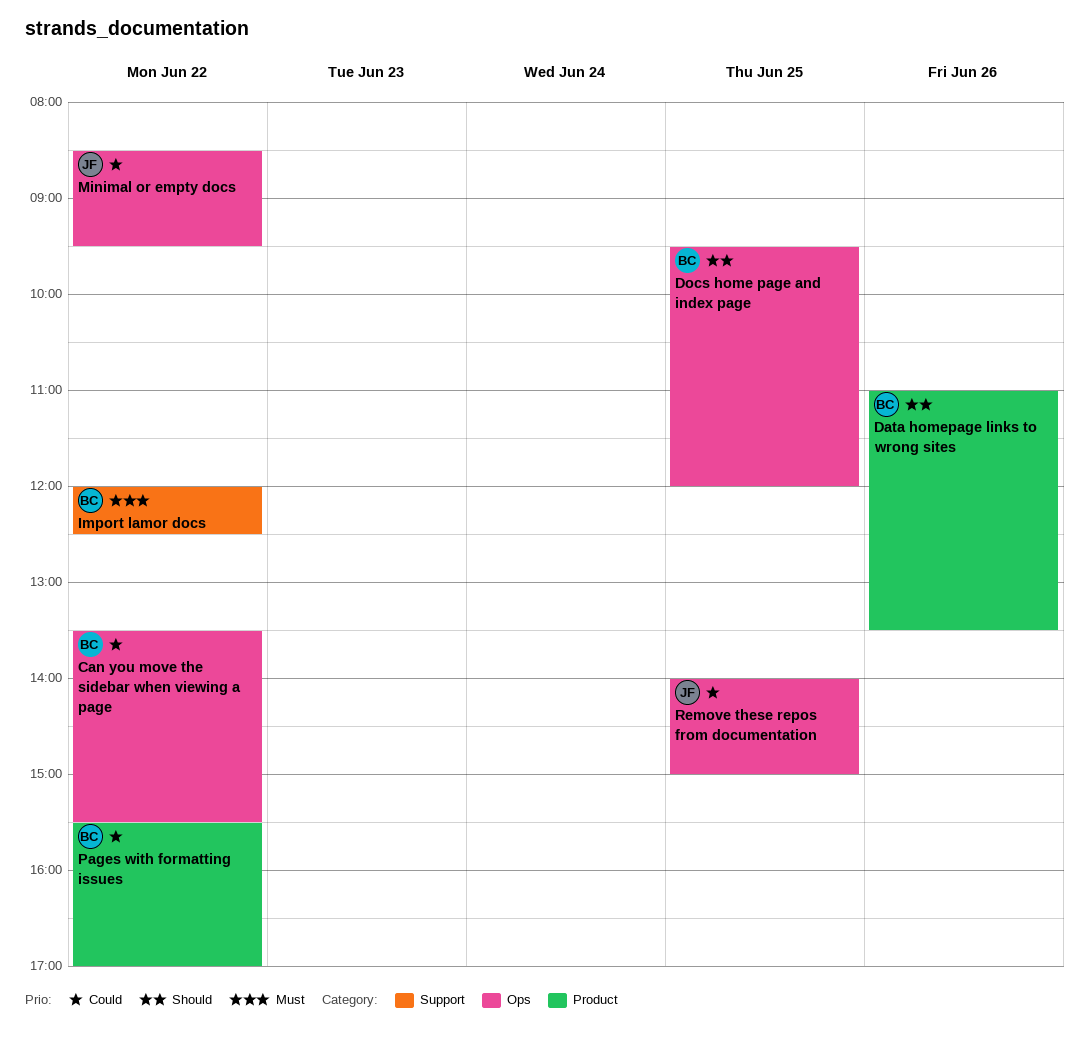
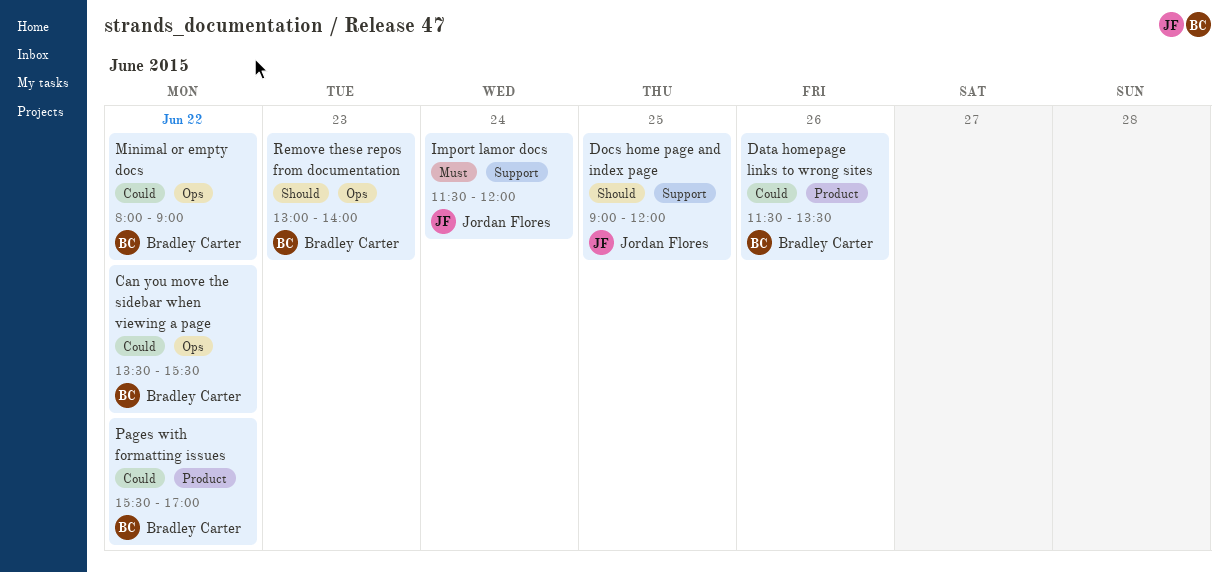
Data homepage links to wrong sites, priority: Should -> Could
Data homepage links to wrong sites, begins: 11:00 -> 11:30
Docs home page and index page, owner: Bradley Carter -> Jordan Flores
Docs home page and index page, label: Ops -> Support
Docs home page and index page, begins: 09:30 -> 09:00
Import lamor docs, owner: Bradley Carter -> Jordan Flores
Import lamor docs, day: Jun 22 -> Jun 24
Import lamor docs, begins: 12:00 -> 11:30
Import lamor docs, ends: 12:30 -> 12:00
Minimal or empty docs, owner: Jordan Flores -> Bradley Carter
Minimal or empty docs, begins: 08:30 -> 08:00
Minimal or empty docs, ends: 09:30 -> 09:00
Remove these repos from documentation, owner: Jordan Flores -> Bradley Carter
Remove these repos from documentation, priority: Could -> Should
Remove these repos from documentation, day: Jun 25 -> Jun 23
Remove these repos from documentation, begins: 14:00 -> 13:00
Remove these repos from documentation, ends: 15:00 -> 14:00

